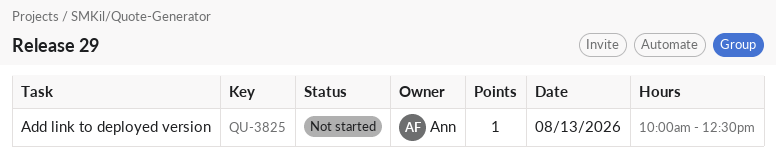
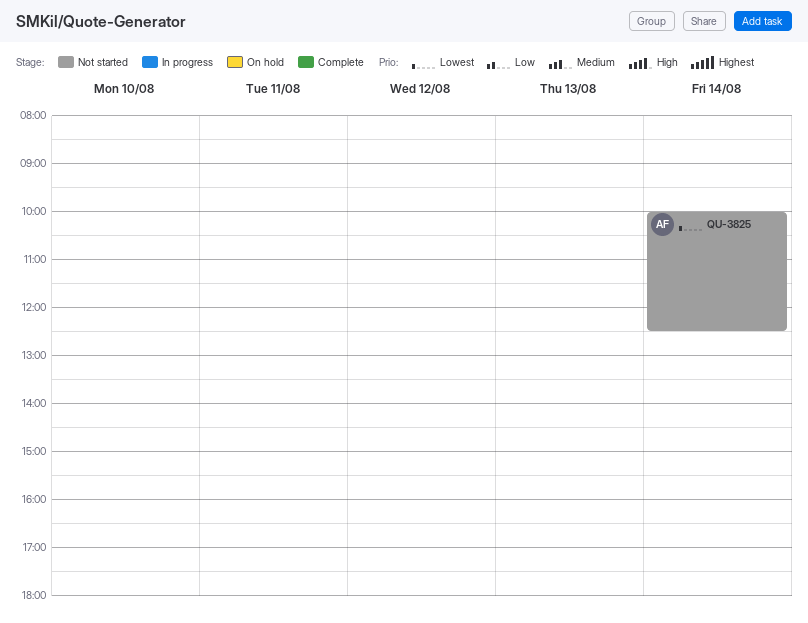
QU-3825, day: Aug 13 -> Aug 14

